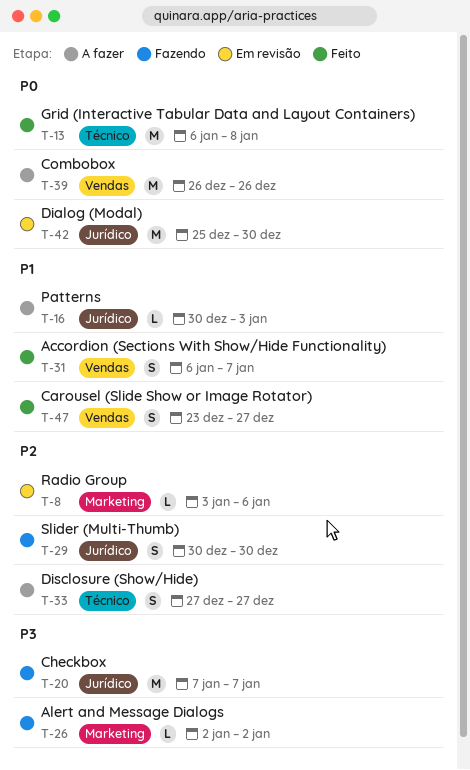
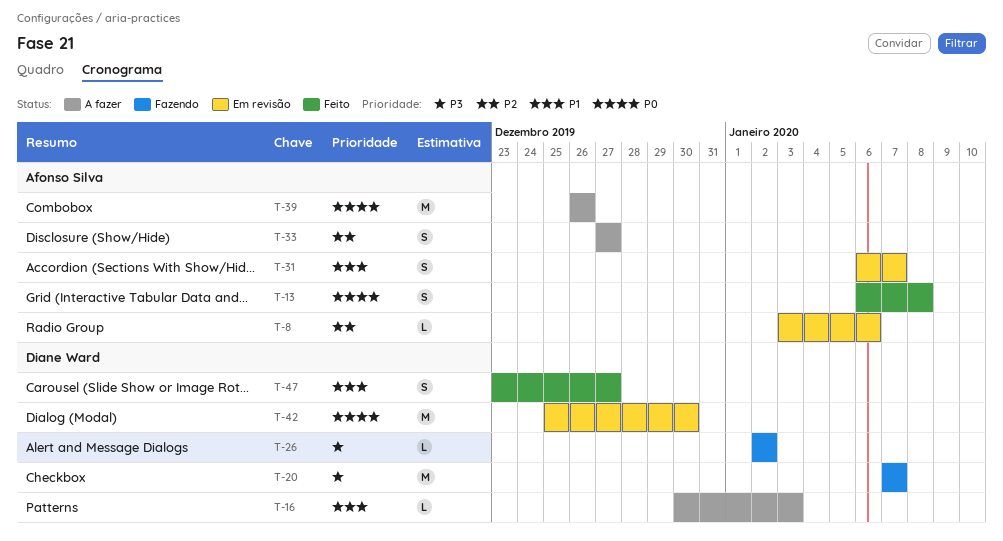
T-13, estimate: M -> S
T-29: present -> none
T-31, status: Feito -> Em revisão

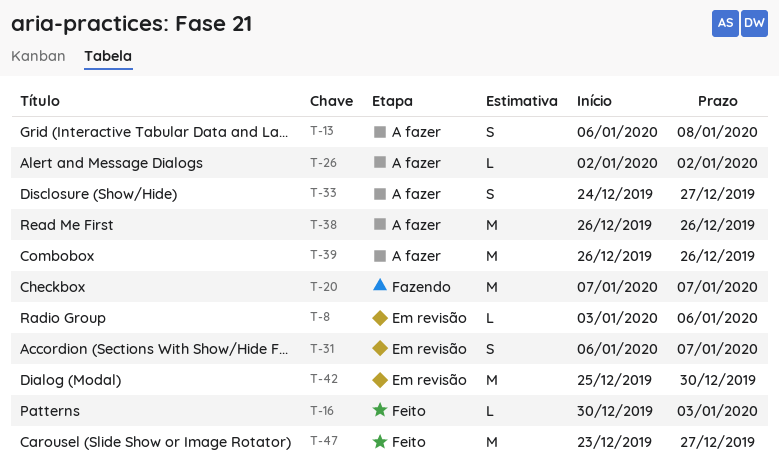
T-13, status: Feito -> A fazer
T-16, status: A fazer -> Feito
T-26, status: Fazendo -> A fazer
T-33, start: Dec 27 -> Dec 24
T-38: none -> present
T-47, estimate: S -> M

